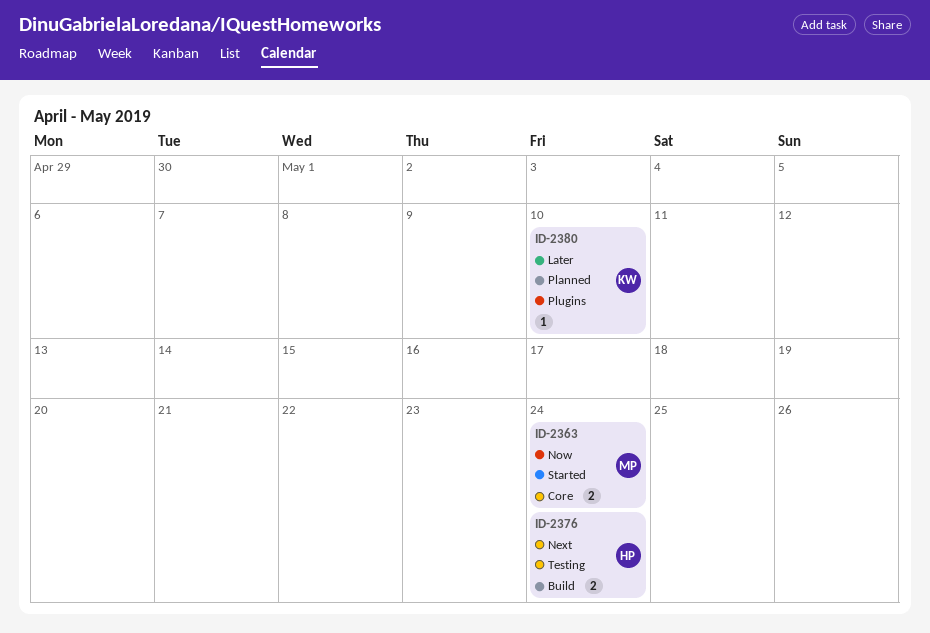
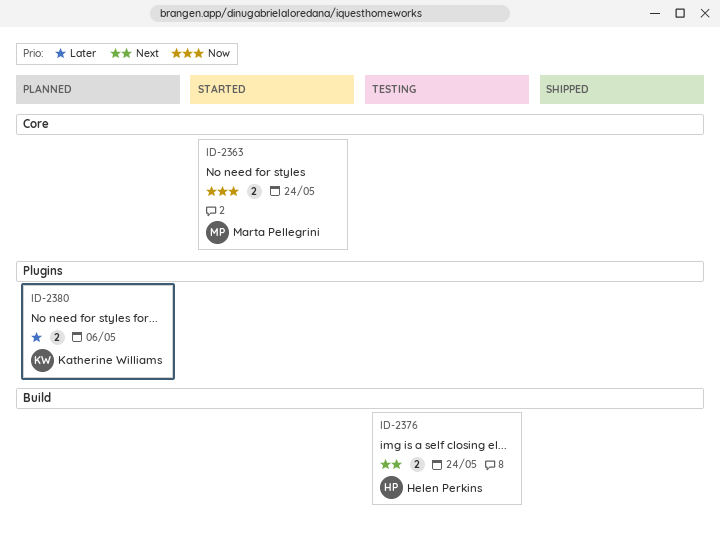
ID-2380, estimate: 1 -> 2
ID-2380, due: May 10 -> May 6

